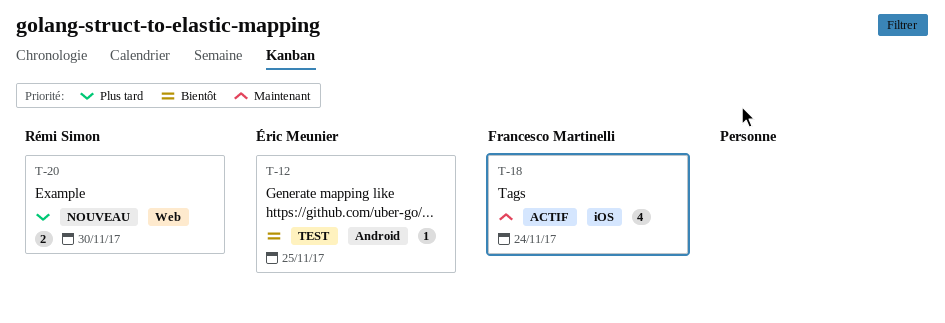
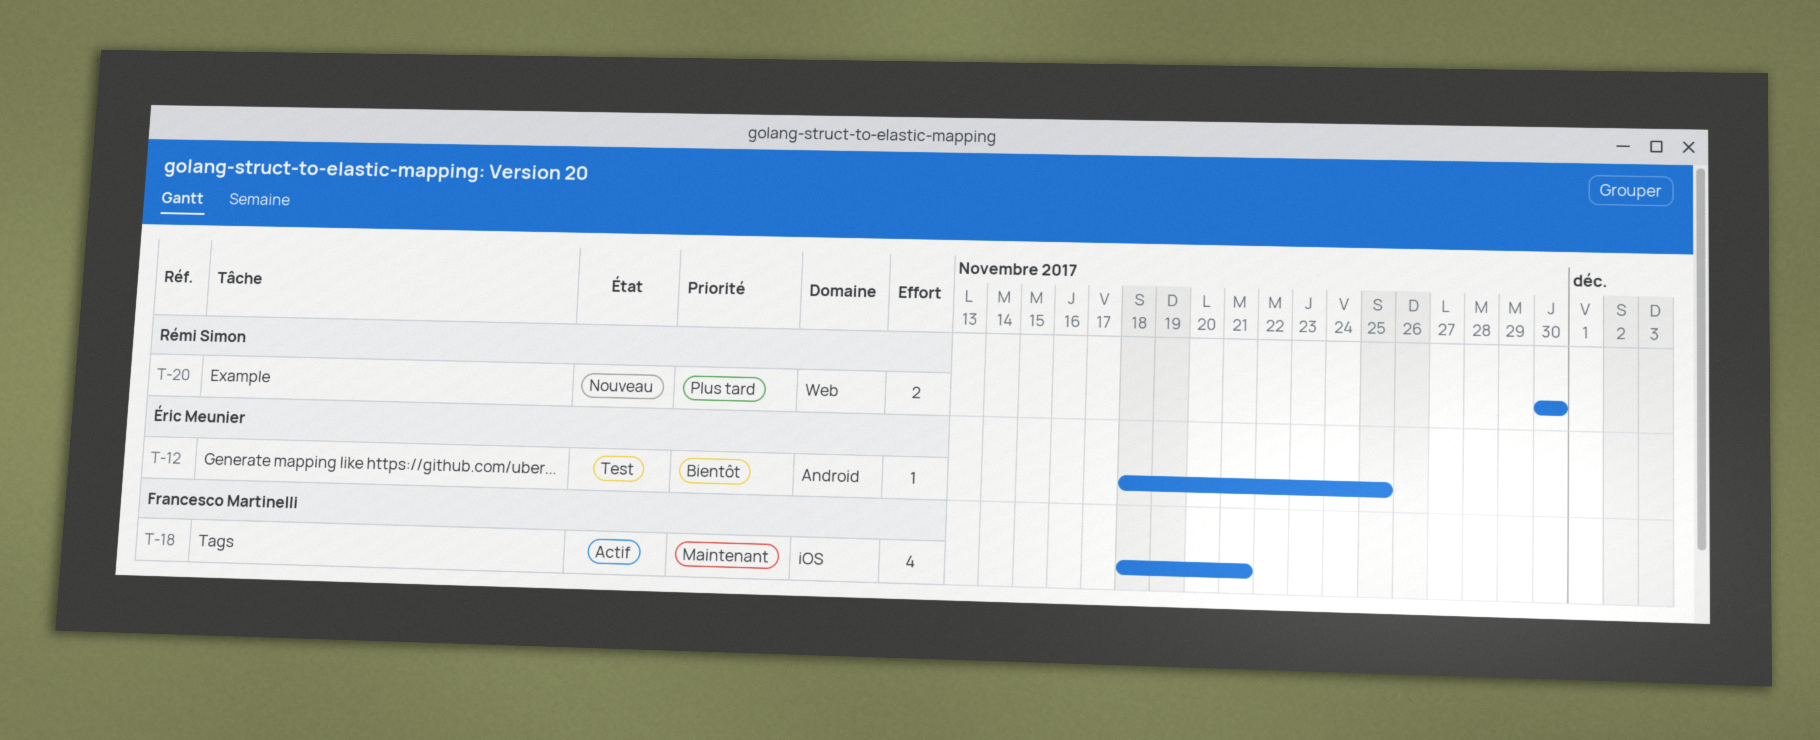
T-18, due: Nov 24 -> Nov 21

